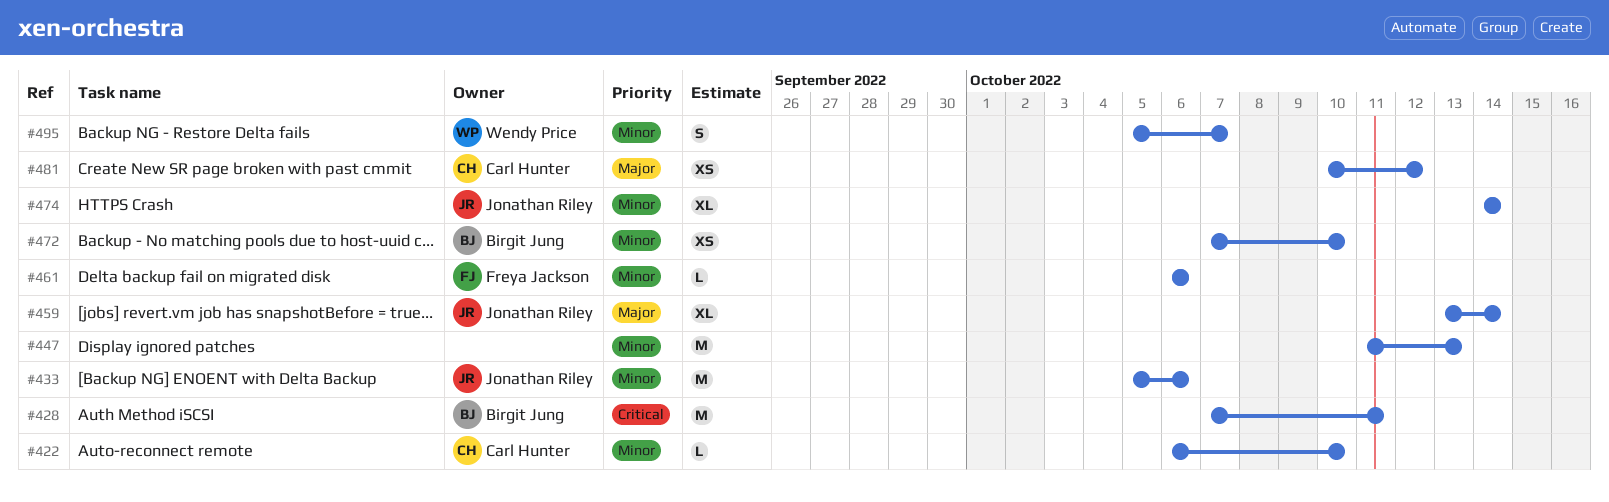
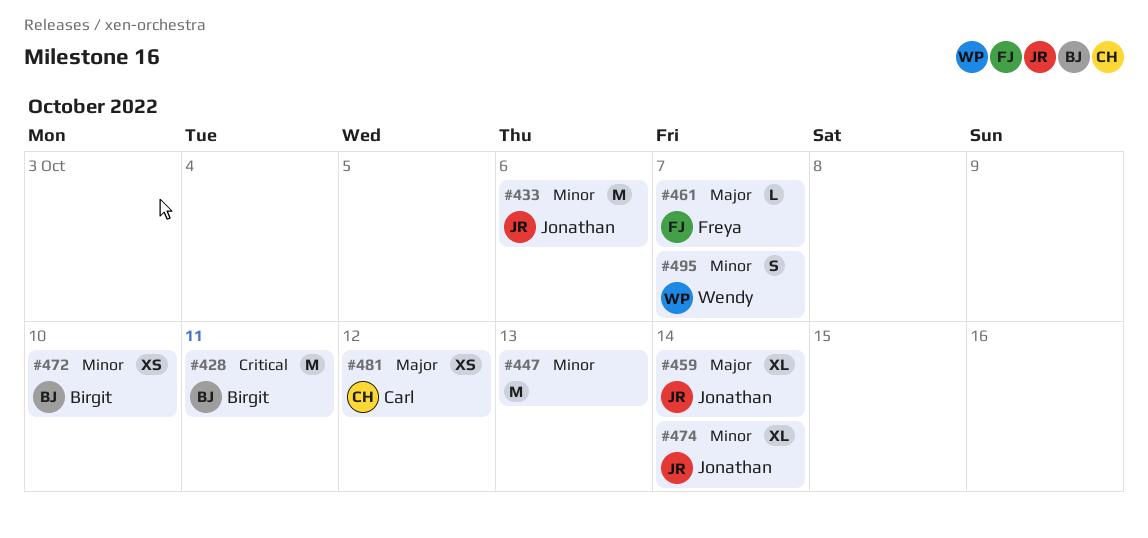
#422: present -> none
#461, priority: Minor -> Major
#461, due: Oct 6 -> Oct 7

